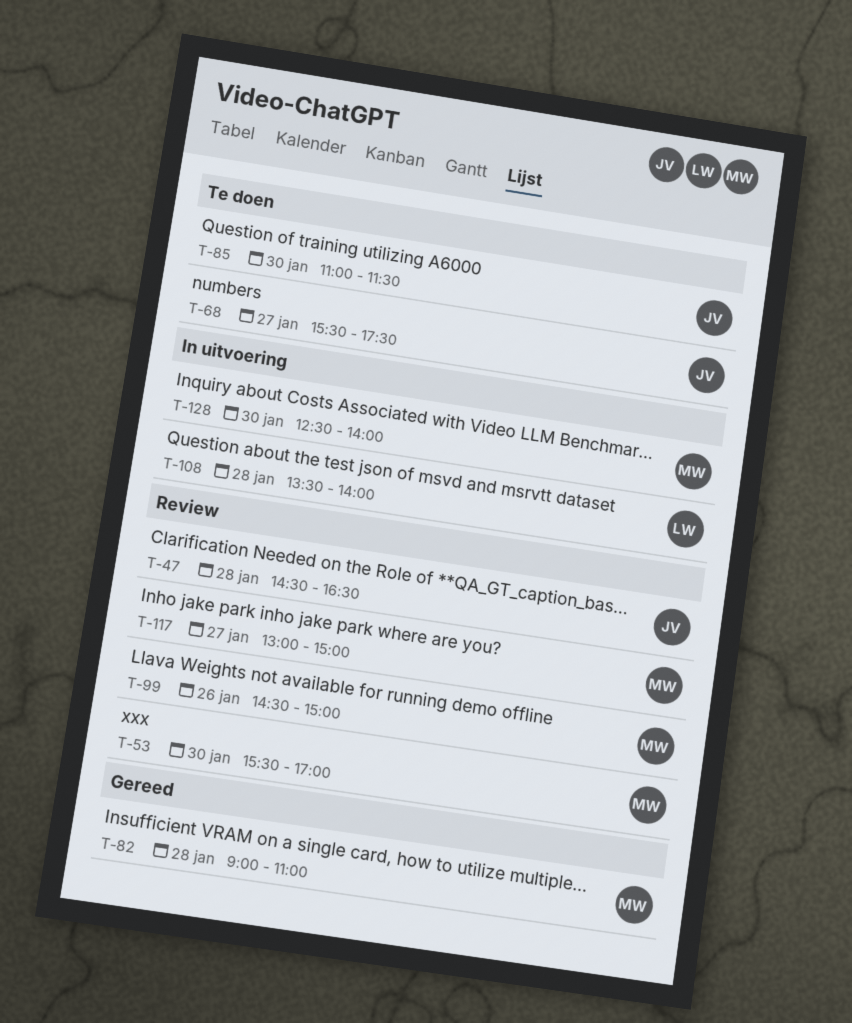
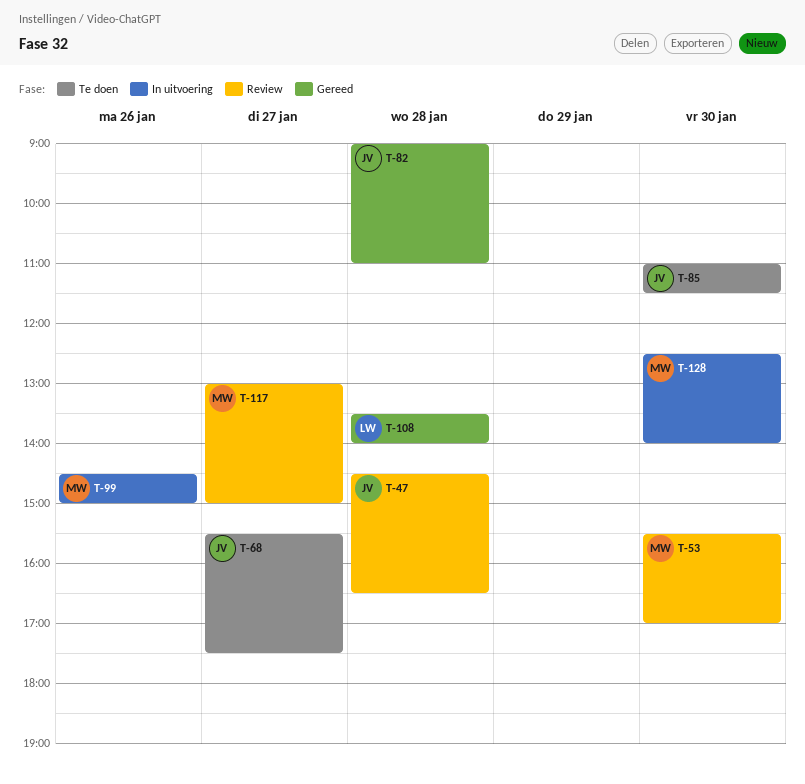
T-82, owner: MW -> JV
T-99, status: Review -> In uitvoering
T-108, status: In uitvoering -> Gereed

